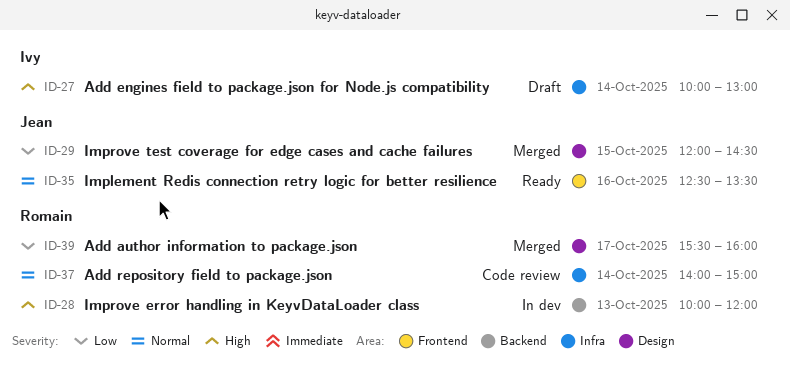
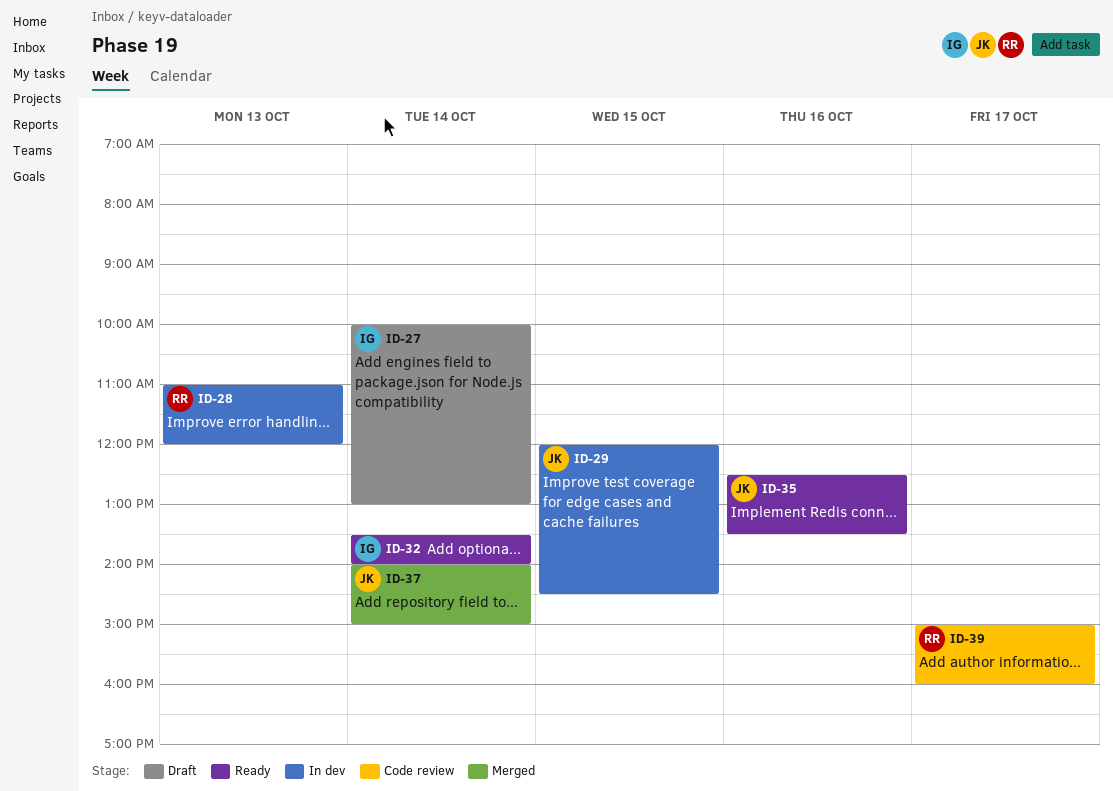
ID-28, begins: 10:00 -> 11:00
ID-29, status: Merged -> In dev
ID-32: none -> present
ID-37, status: Code review -> Merged
ID-37, owner: Romain -> Jean
ID-39, status: Merged -> Code review
ID-39, begins: 15:30 -> 15:00

